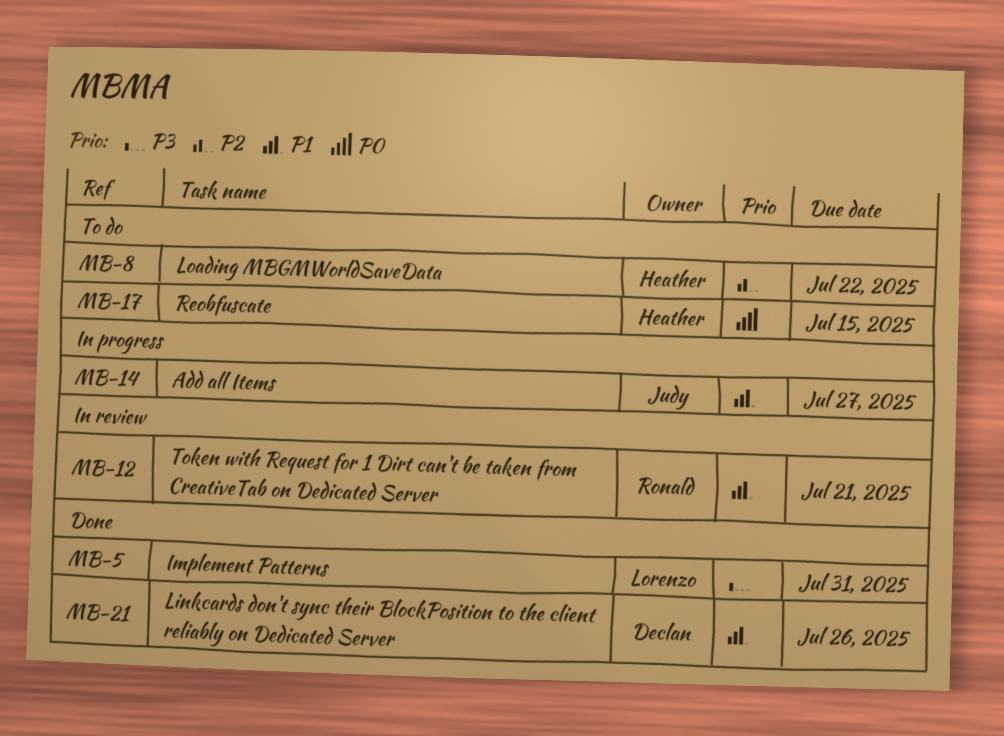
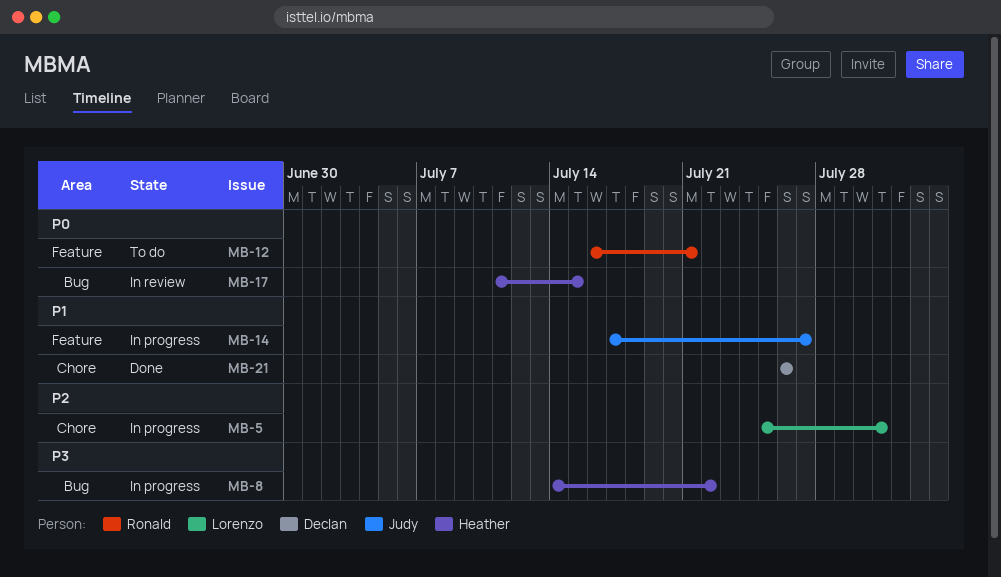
MB-5, status: Done -> In progress
MB-5, priority: P3 -> P2
MB-8, status: To do -> In progress
MB-8, priority: P2 -> P3
MB-12, status: In review -> To do
MB-12, priority: P1 -> P0
MB-17, status: To do -> In review

